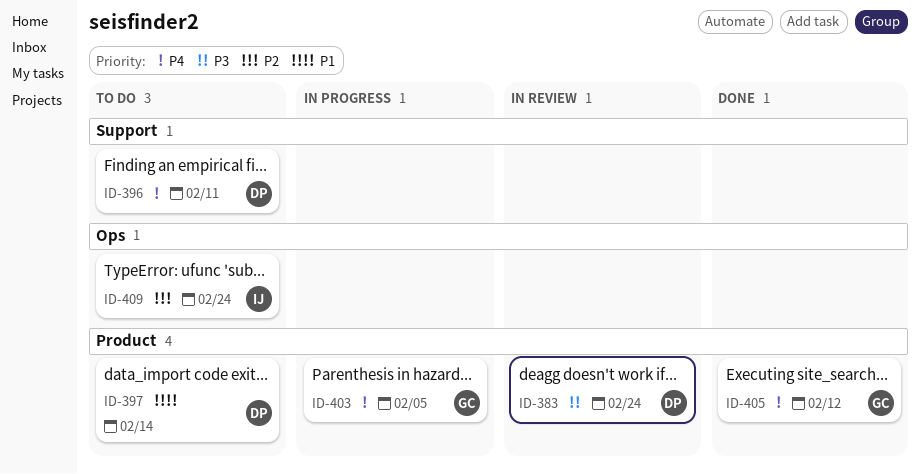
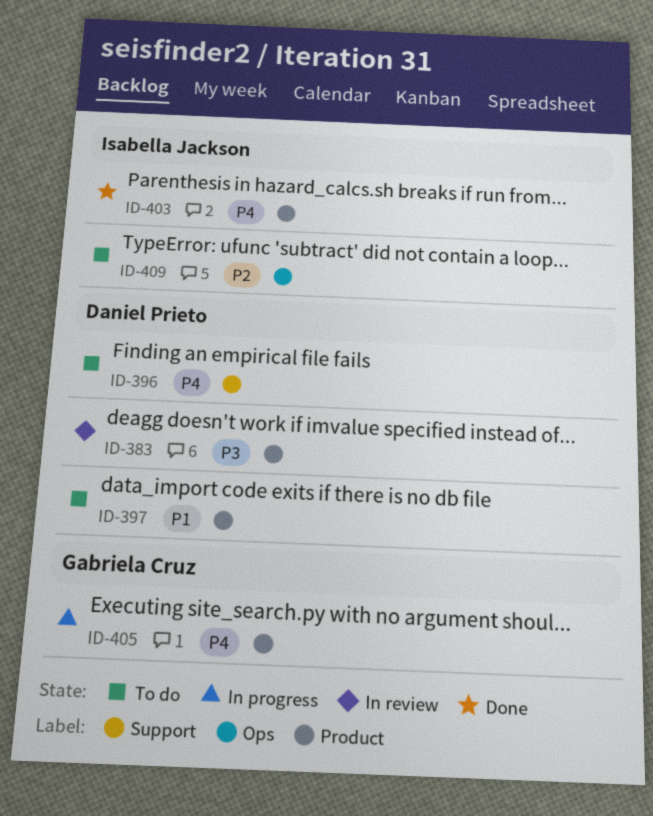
ID-403, status: In progress -> Done
ID-403, owner: Gabriela Cruz -> Isabella Jackson
ID-405, status: Done -> In progress

